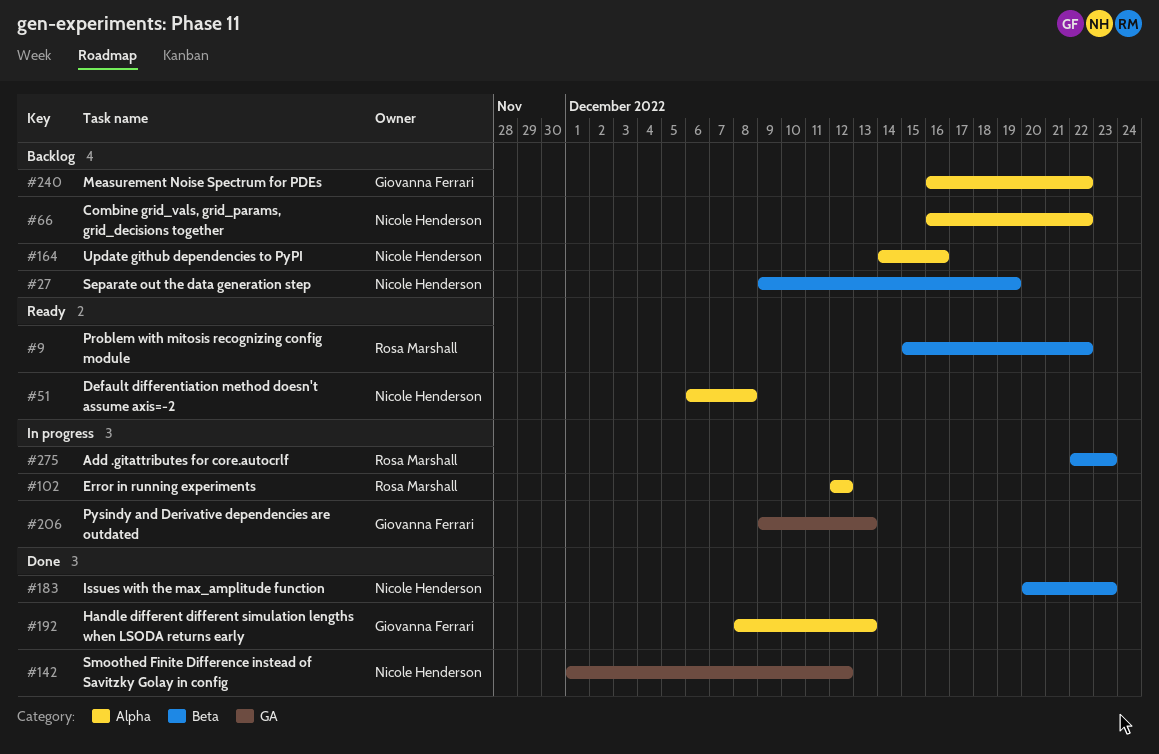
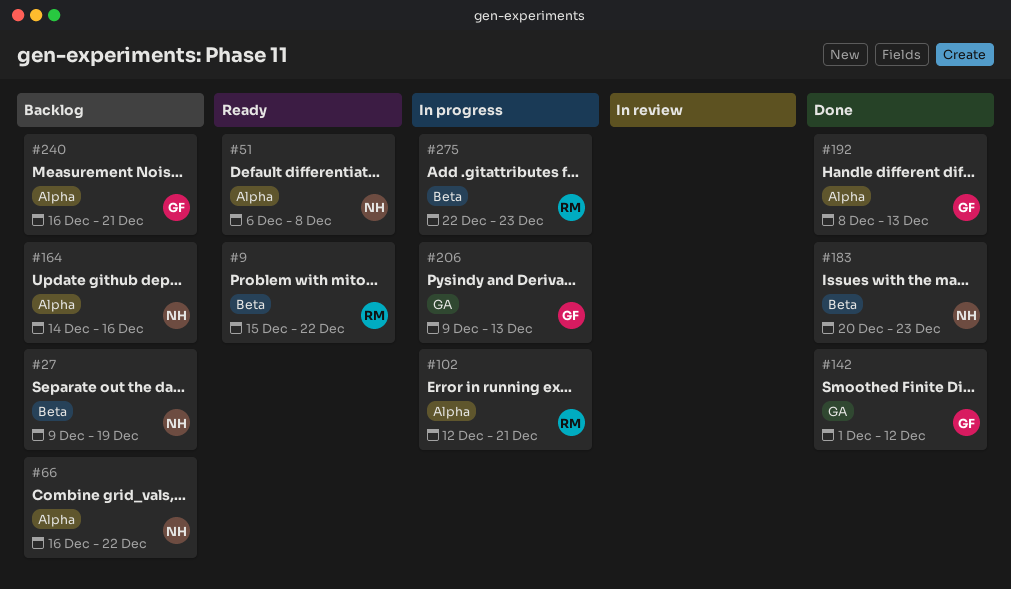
#102, due: Dec 12 -> Dec 21
#142, owner: Nicole Henderson -> Giovanna Ferrari
#240, due: Dec 22 -> Dec 21

